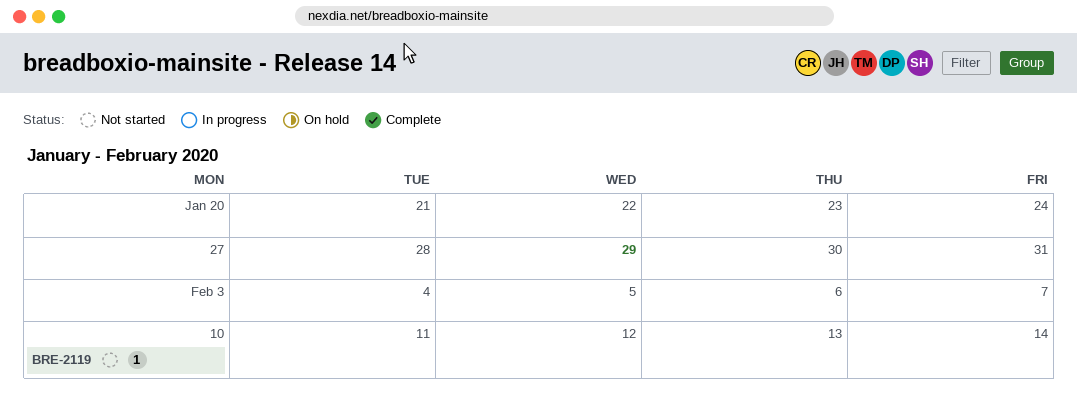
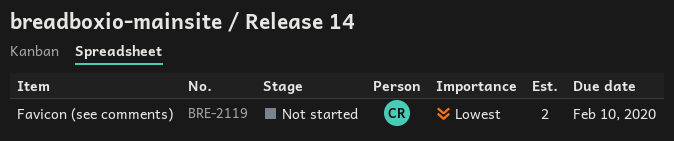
BRE-2119, estimate: 1 -> 2

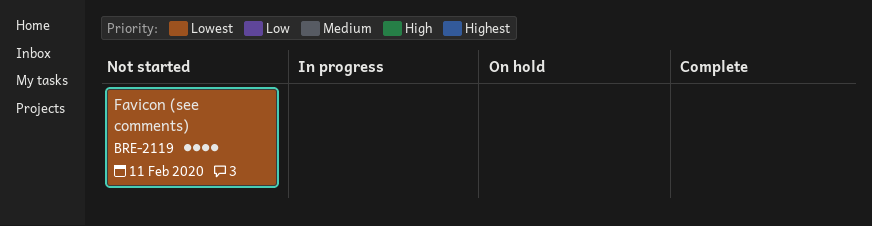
BRE-2119, estimate: 2 -> 4
BRE-2119, due: Feb 10 -> Feb 11

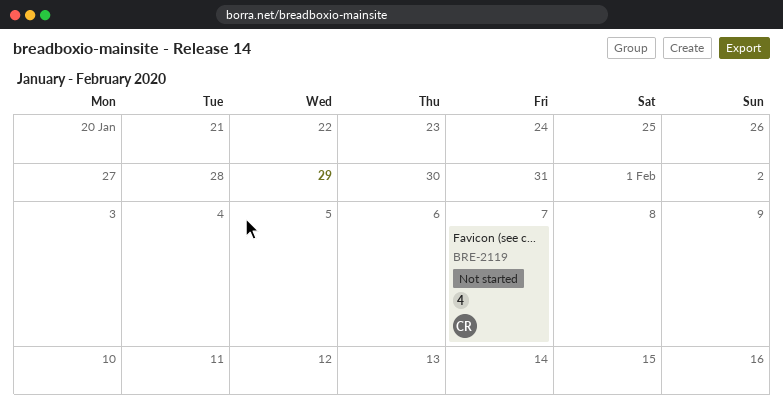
BRE-2119, due: Feb 11 -> Feb 7

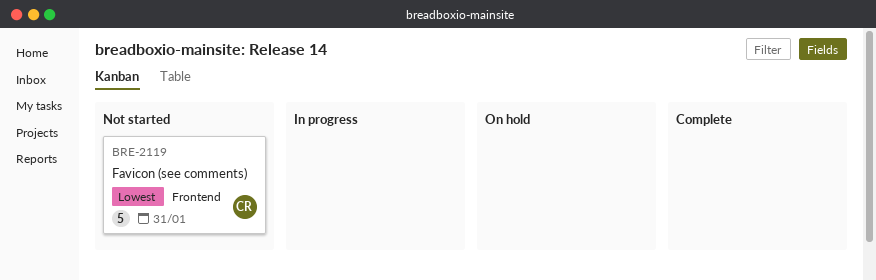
BRE-2119, estimate: 4 -> 5
BRE-2119, due: Feb 7 -> Jan 31

